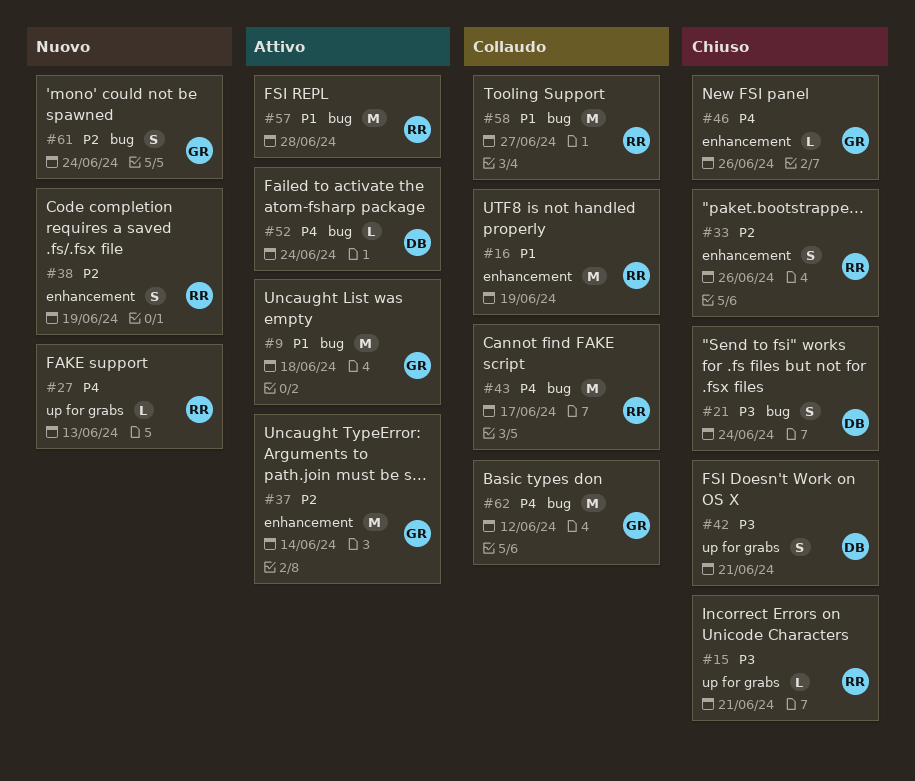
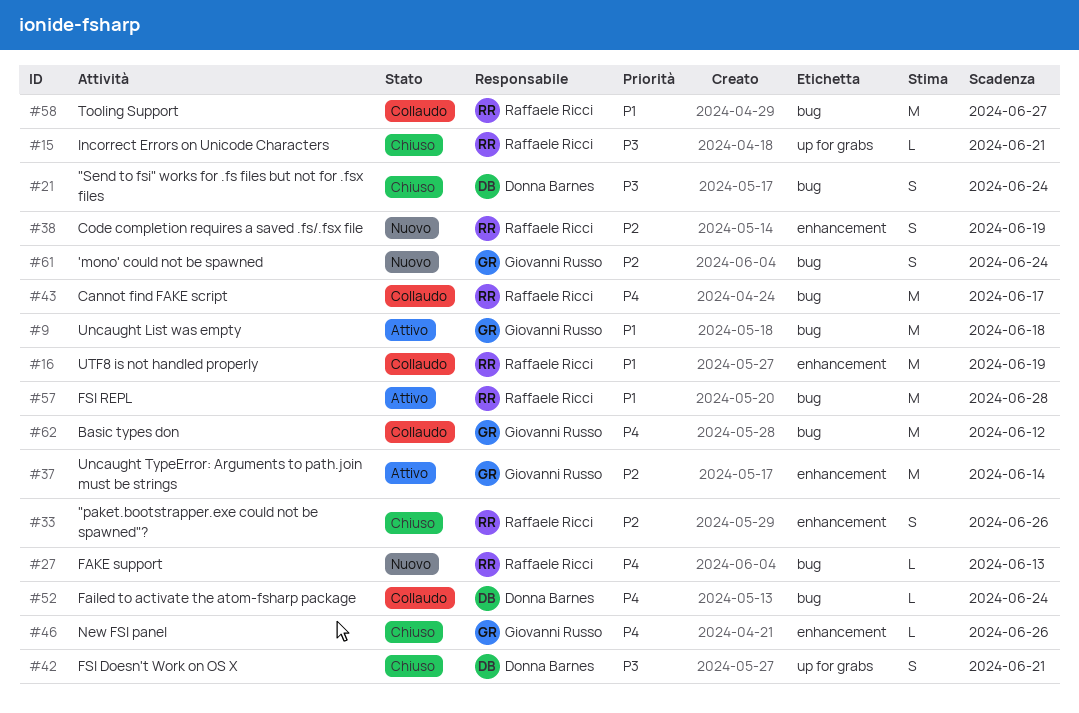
#27, label: up for grabs -> bug
#52, status: Attivo -> Collaudo

